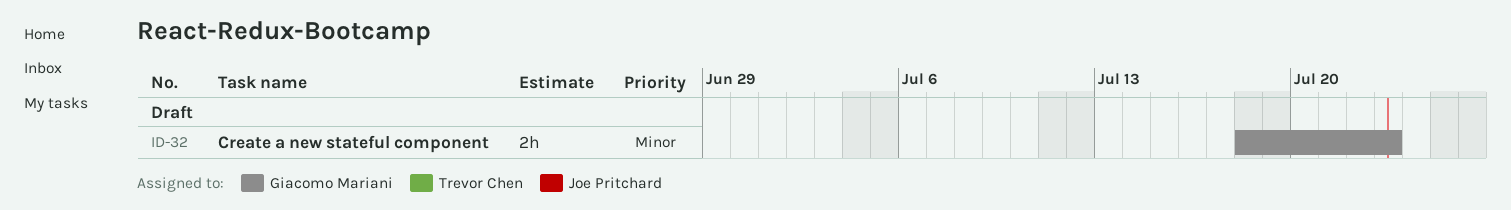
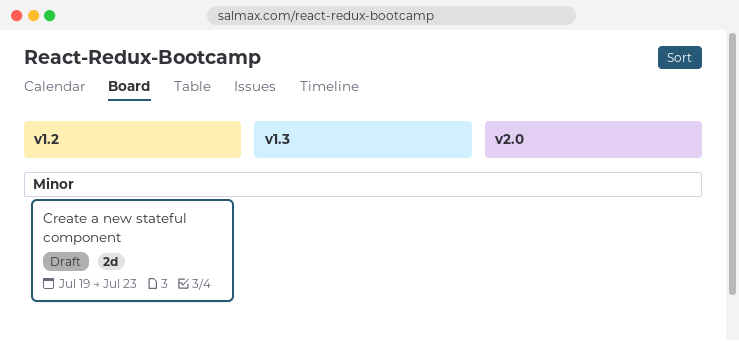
Create a new stateful component, estimate: 2h -> 2d
Create a new stateful component, start: Jul 18 -> Jul 19

